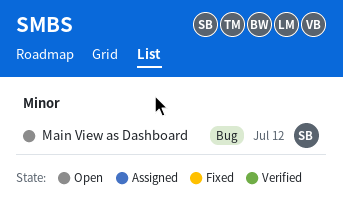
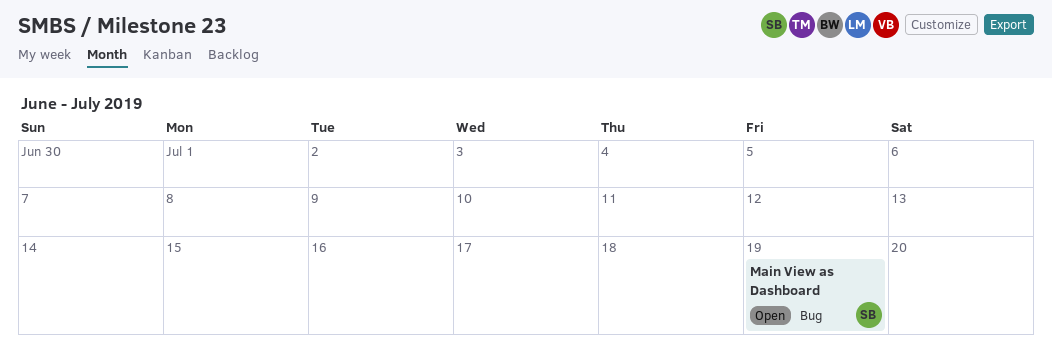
Main View as Dashboard, due: Jul 12 -> Jul 19

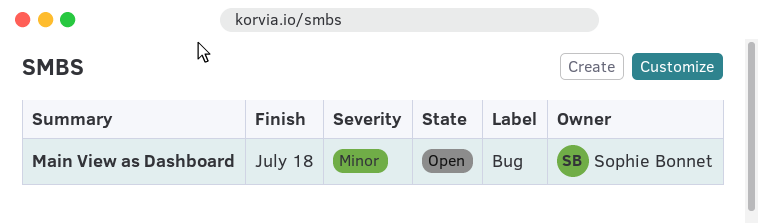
Main View as Dashboard, due: Jul 19 -> Jul 18

